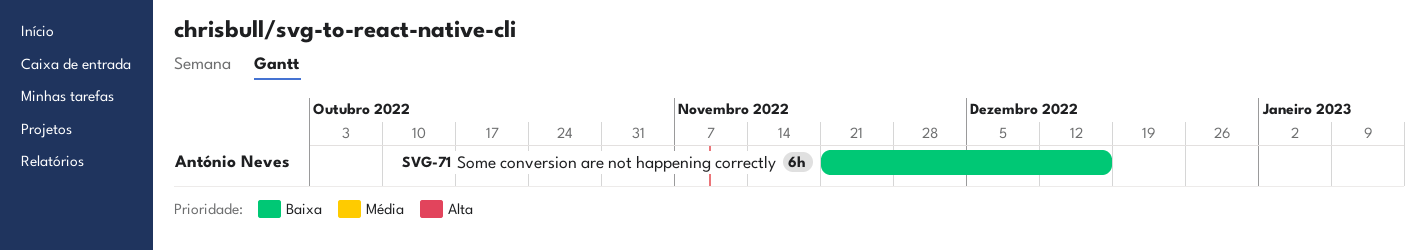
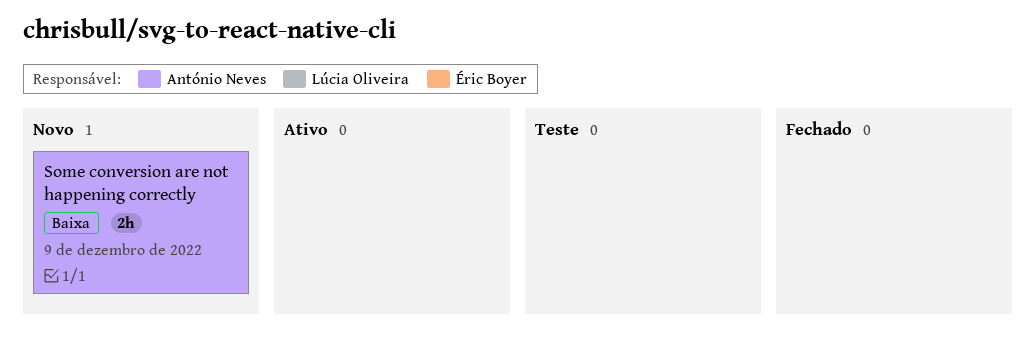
Some conversion are not happening correctly, estimate: 6h -> 2h
Some conversion are not happening correctly, due: Dec 16 -> Dec 9

